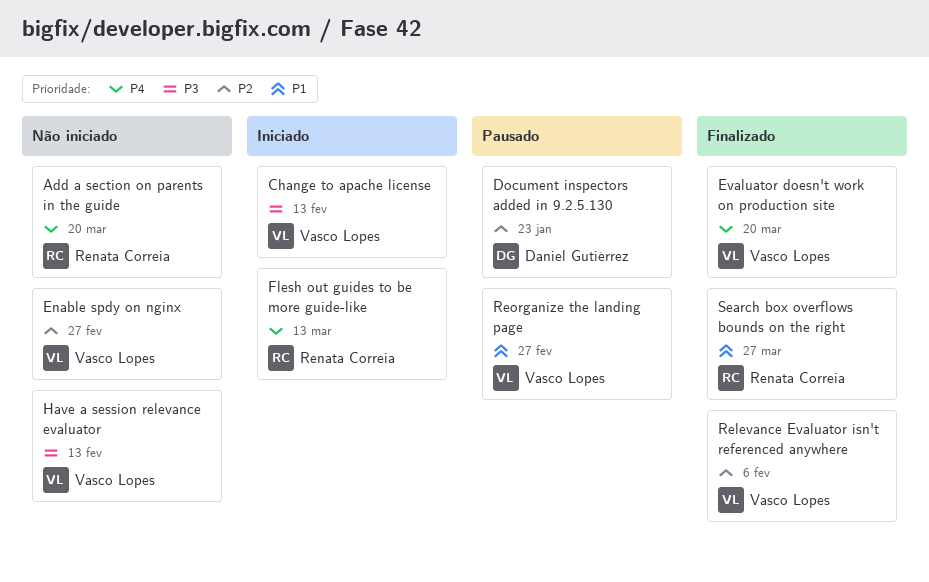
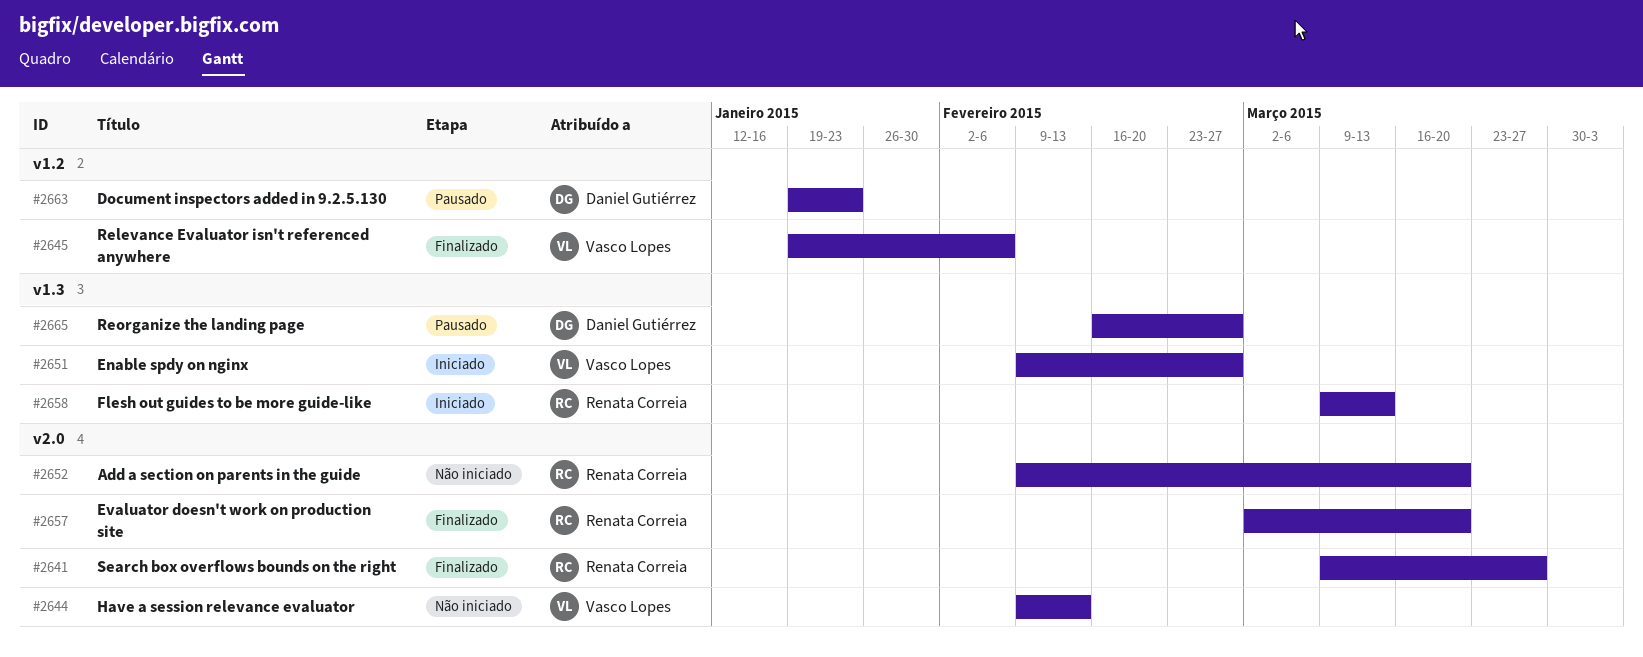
Change to apache license: present -> none
Enable spdy on nginx, status: Não iniciado -> Iniciado
Evaluator doesn't work on production site, owner: Vasco Lopes -> Renata Correia
Reorganize the landing page, owner: Vasco Lopes -> Daniel Gutiérrez

